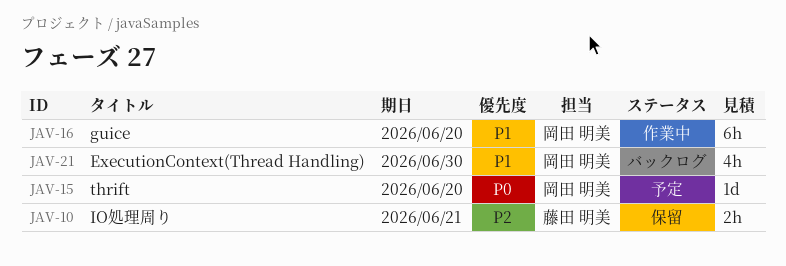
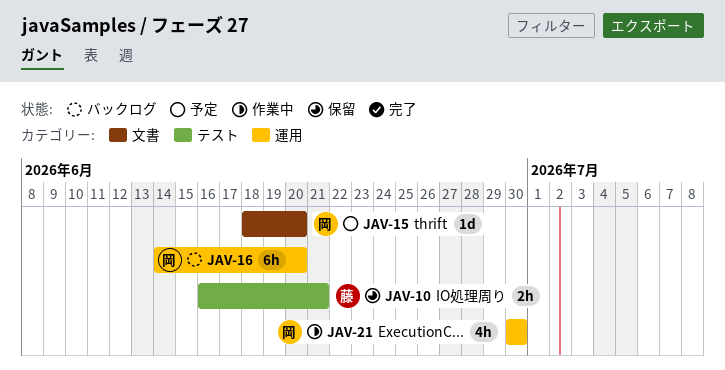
JAV-16, status: 作業中 -> バックログ
JAV-21, status: バックログ -> 作業中

